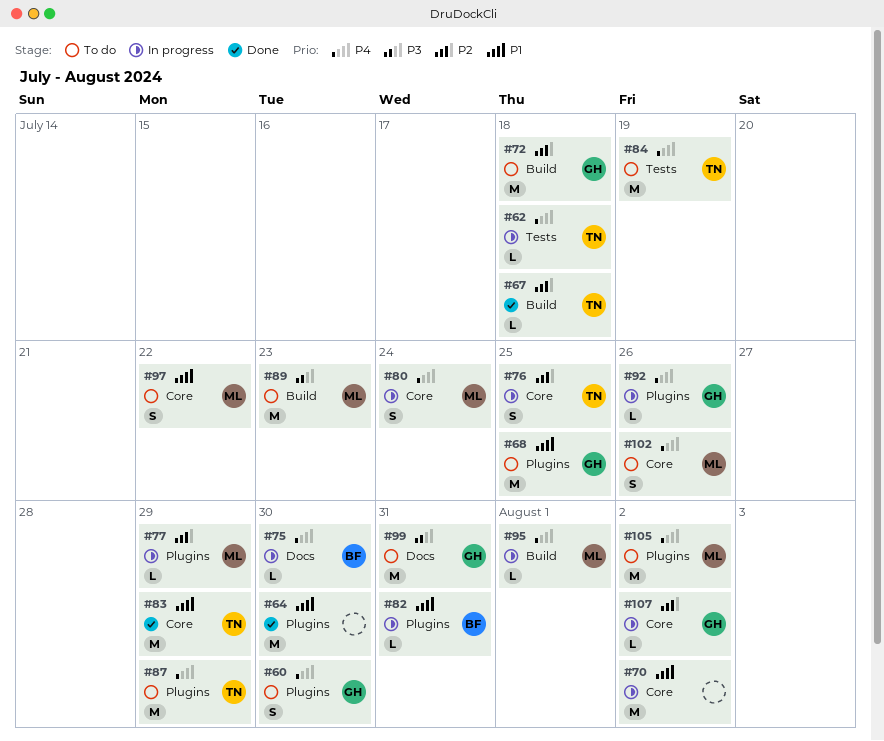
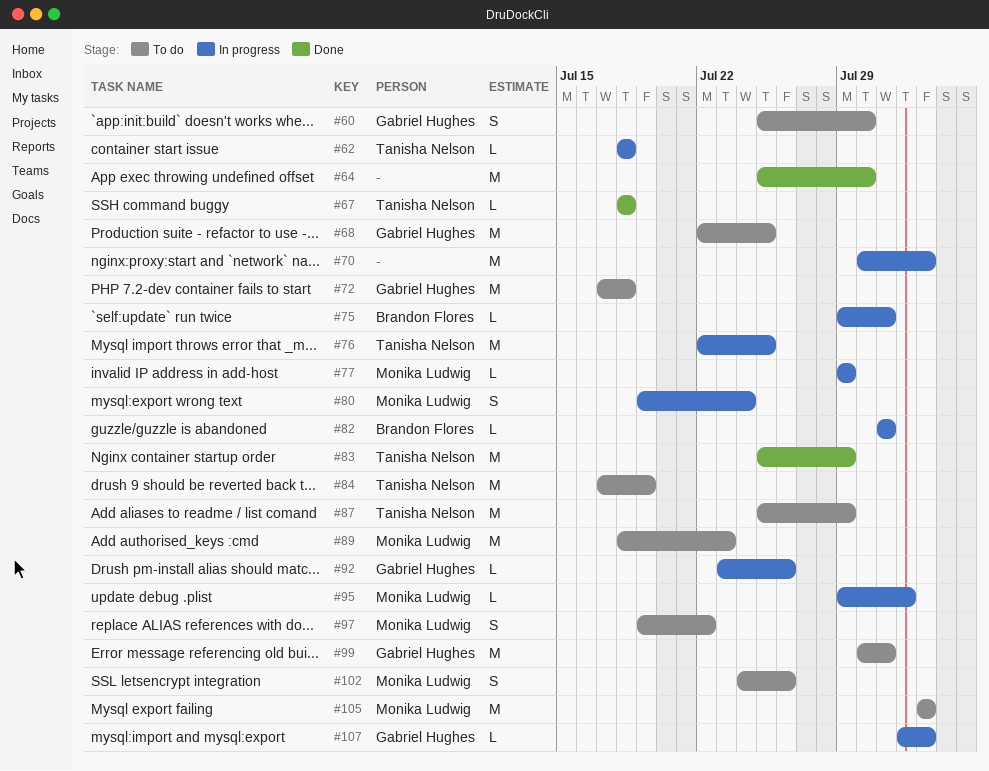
#75, due: Jul 30 -> Jul 31
#76, estimate: S -> M

